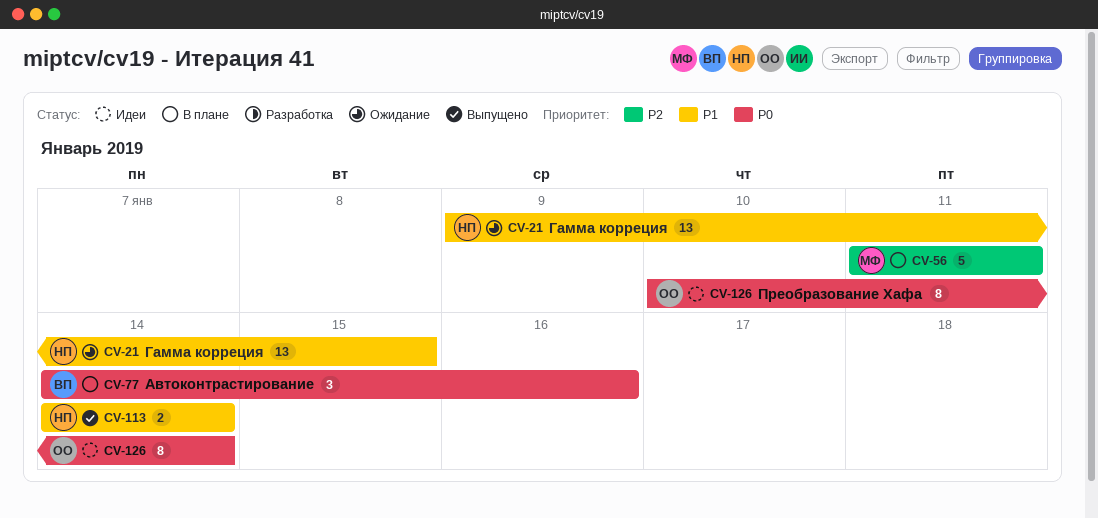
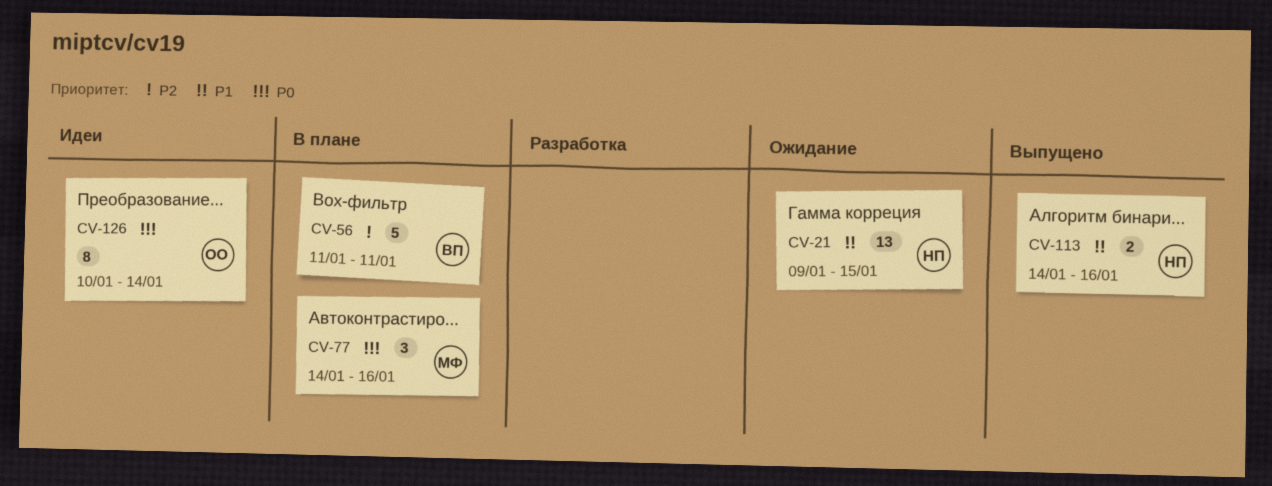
CV-56, owner: МФ -> ВП
CV-77, owner: ВП -> МФ
CV-113, due: Jan 14 -> Jan 16

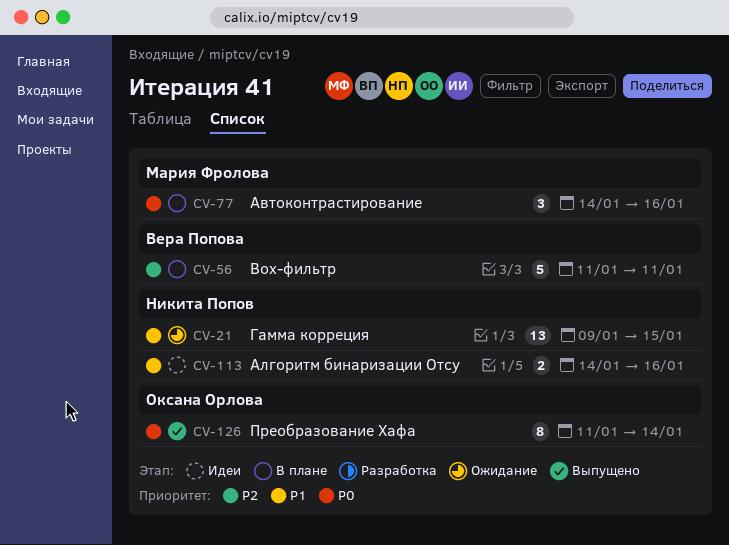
CV-113, status: Выпущено -> Идеи
CV-126, status: Идеи -> Выпущено
CV-126, start: Jan 10 -> Jan 11

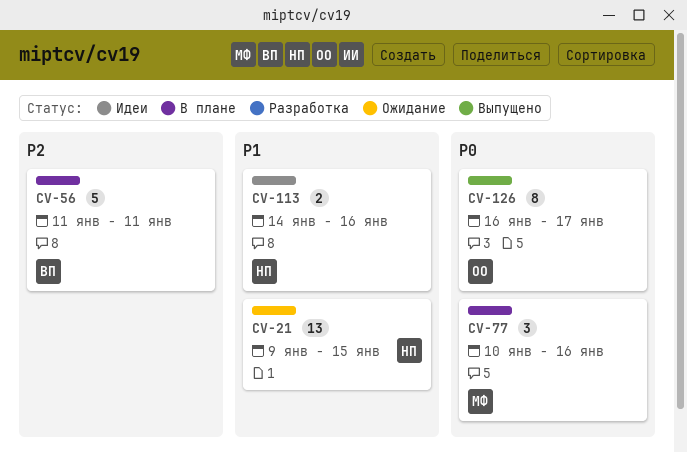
CV-77, start: Jan 14 -> Jan 10
CV-126, start: Jan 11 -> Jan 16
CV-126, due: Jan 14 -> Jan 17

